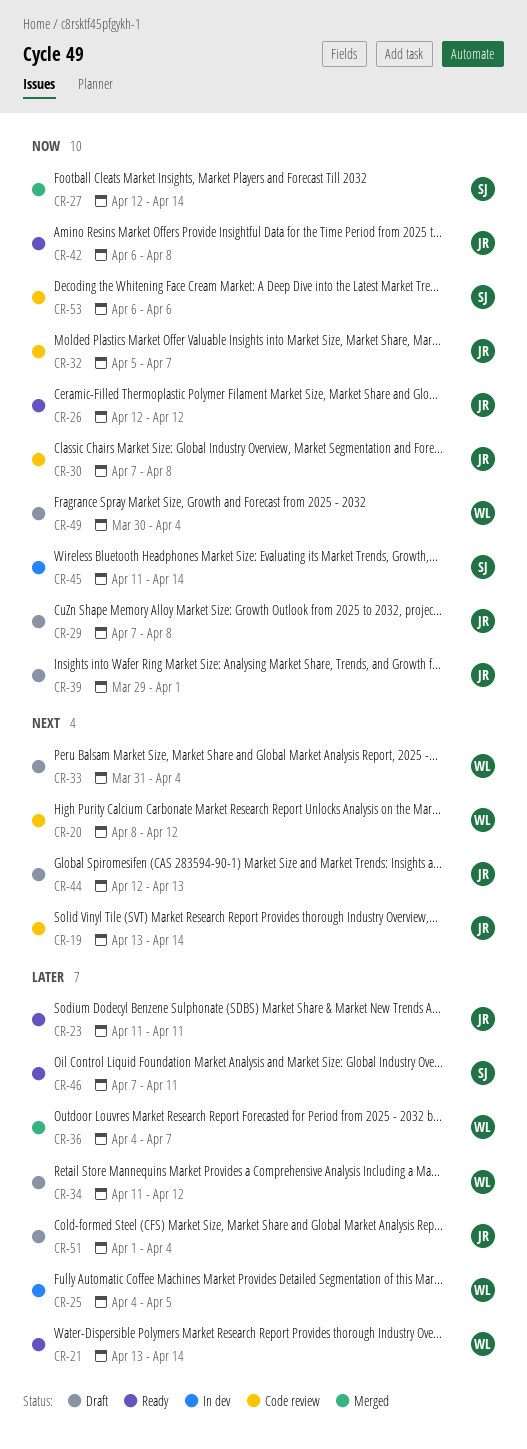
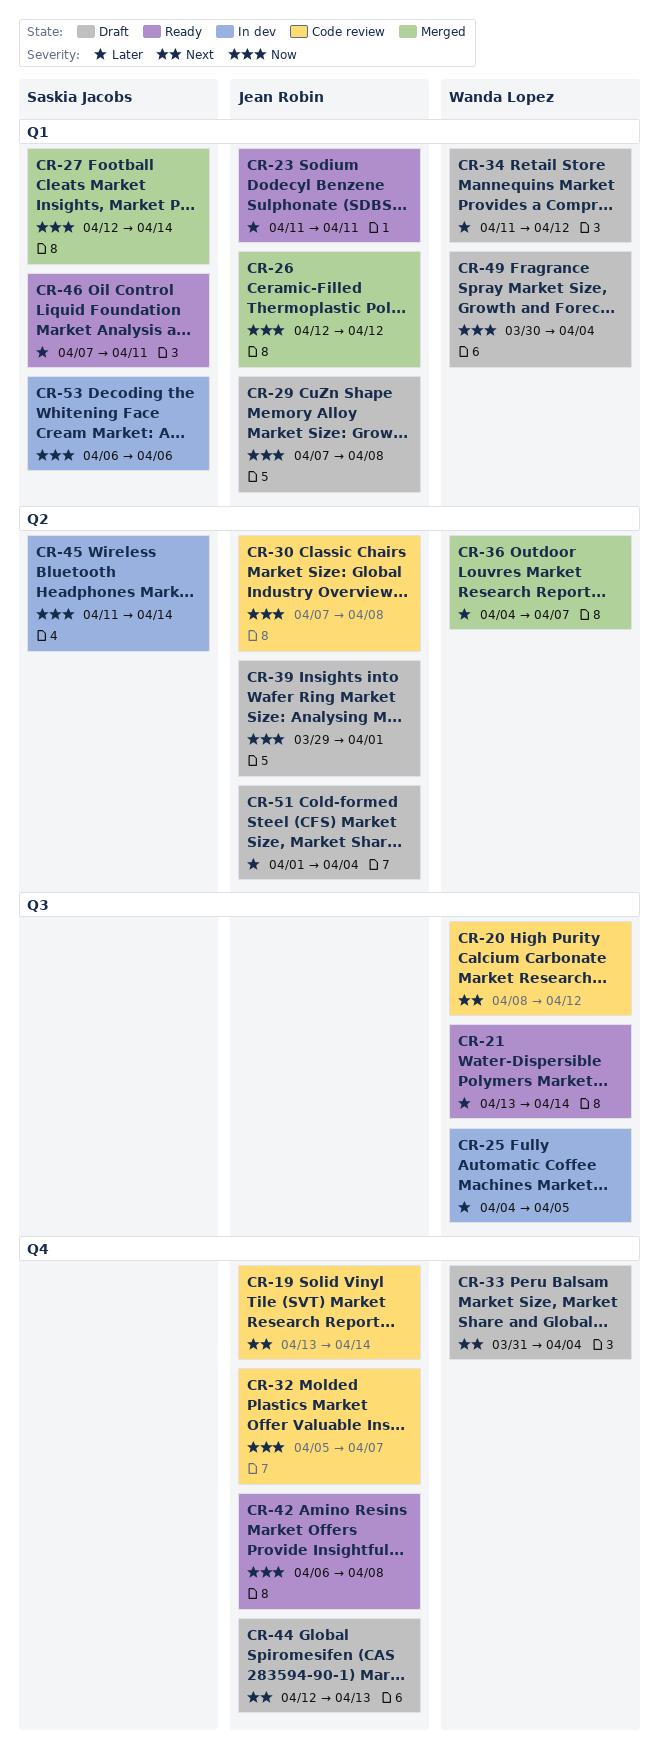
CR-26, status: Ready -> Merged
CR-53, status: Code review -> In dev

